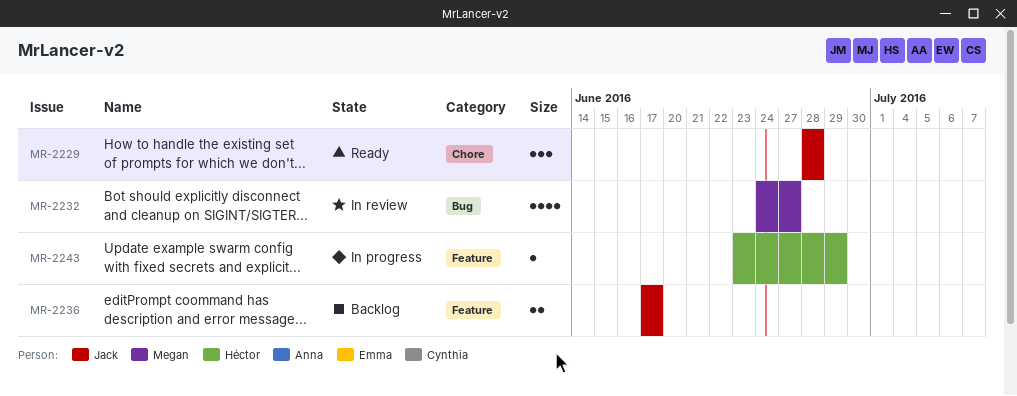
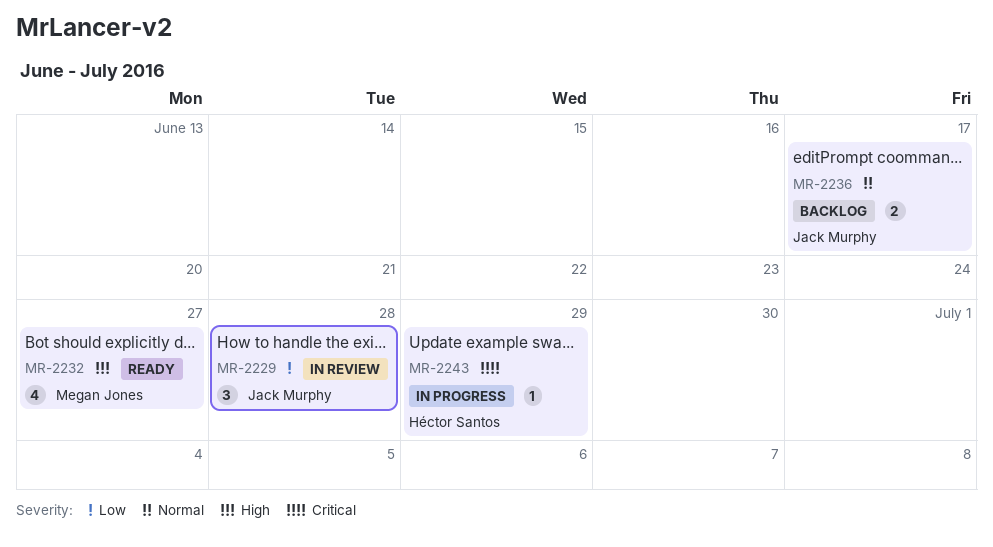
MR-2229, status: Ready -> In review
MR-2232, status: In review -> Ready

